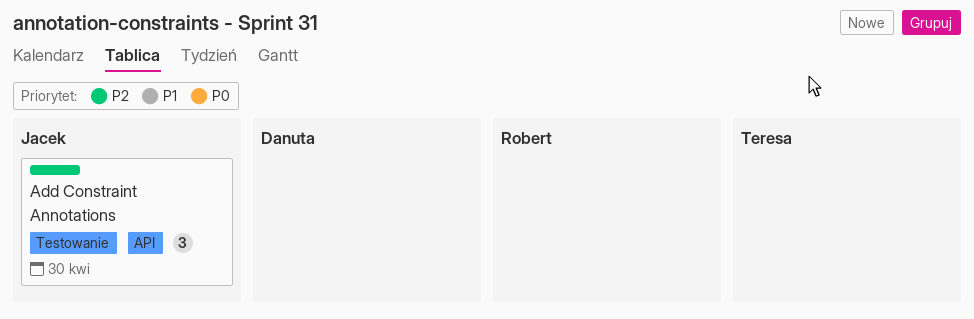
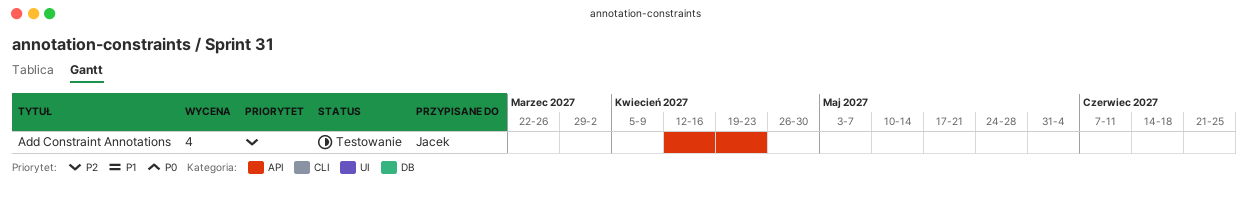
Add Constraint Annotations, estimate: 3 -> 4
Add Constraint Annotations, due: Apr 30 -> Apr 23

